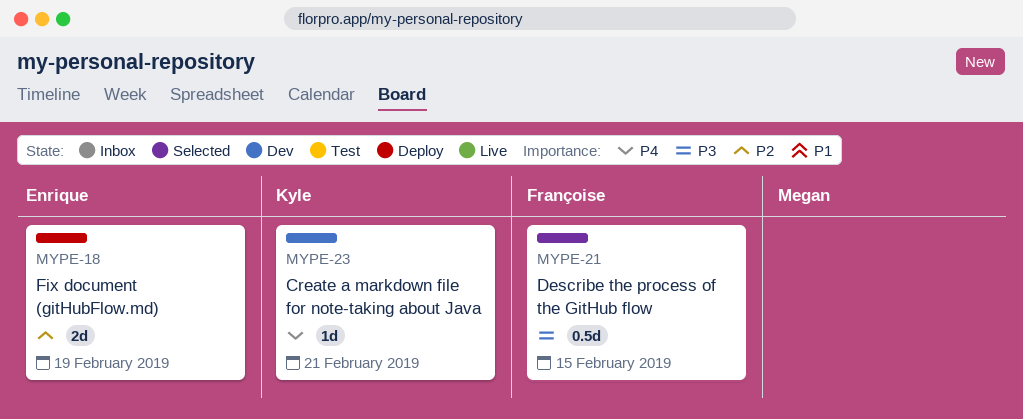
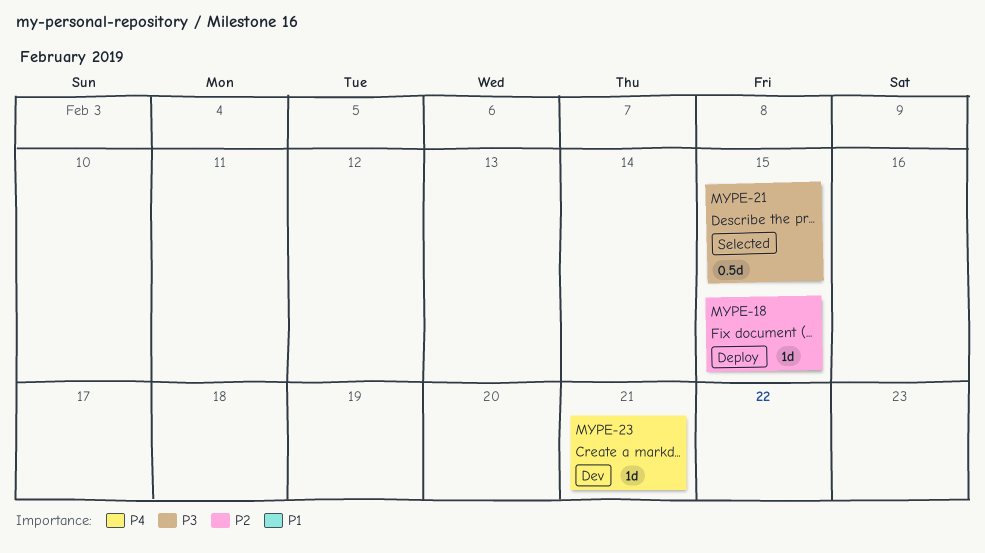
MYPE-18, estimate: 2d -> 1d
MYPE-18, due: Feb 19 -> Feb 15

